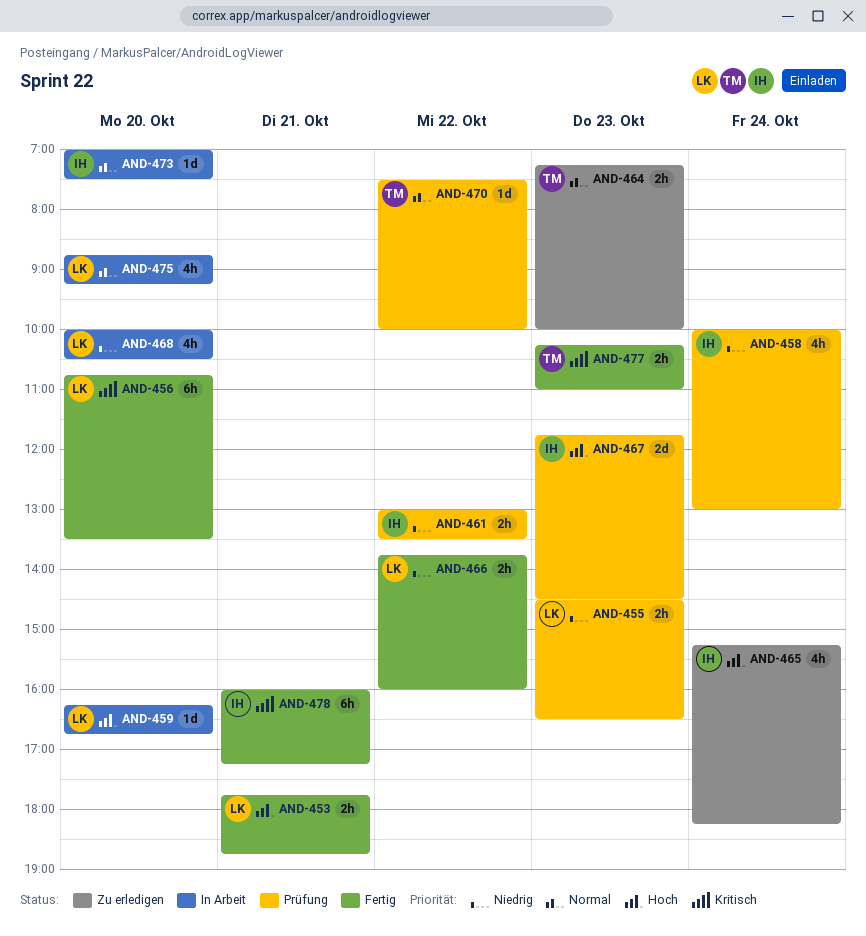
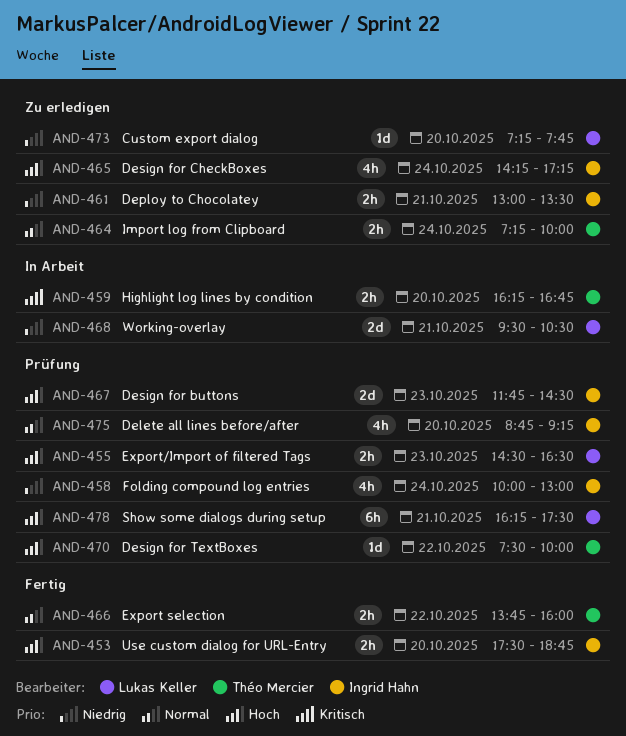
AND-453, owner: Lukas Keller -> Ingrid Hahn
AND-453, day: Oct 21 -> Oct 20
AND-453, begins: 17:45 -> 17:30
AND-455, priority: Niedrig -> Hoch
AND-456: present -> none
AND-459, owner: Lukas Keller -> Théo Mercier
AND-459, priority: Hoch -> Kritisch
AND-459, estimate: 1d -> 2h
AND-461, status: Prüfung -> Zu erledigen
AND-461, day: Oct 22 -> Oct 21
AND-464, day: Oct 23 -> Oct 24
AND-465, begins: 15:15 -> 14:15
AND-465, ends: 18:15 -> 17:15
AND-466, owner: Lukas Keller -> Théo Mercier
AND-466, priority: Niedrig -> Normal
AND-468, estimate: 4h -> 2d
AND-468, day: Oct 20 -> Oct 21
AND-468, begins: 10:00 -> 09:30
AND-470, priority: Normal -> Hoch
AND-473, status: In Arbeit -> Zu erledigen
AND-473, owner: Ingrid Hahn -> Lukas Keller
AND-473, priority: Normal -> Niedrig
AND-473, begins: 07:00 -> 07:15
AND-473, ends: 07:30 -> 07:45
AND-475, status: In Arbeit -> Prüfung
AND-475, owner: Lukas Keller -> Ingrid Hahn
AND-477: present -> none
AND-478, status: Fertig -> Prüfung
AND-478, owner: Ingrid Hahn -> Lukas Keller
AND-478, priority: Kritisch -> Hoch
AND-478, begins: 16:00 -> 16:15
AND-478, ends: 17:15 -> 17:30

